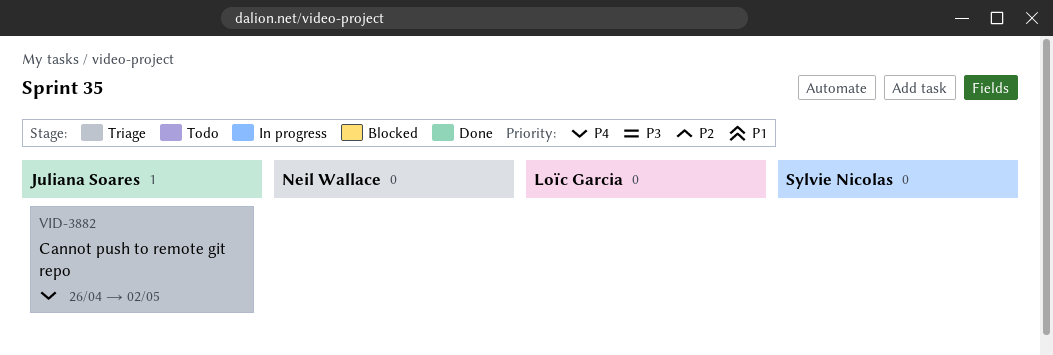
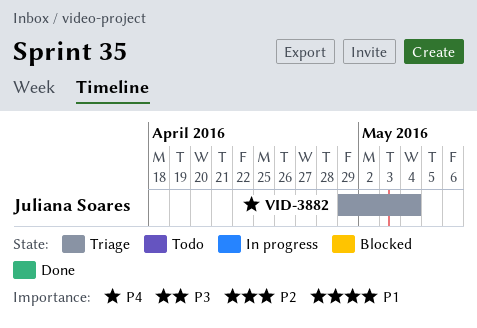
VID-3882, start: Apr 26 -> Apr 29
VID-3882, due: May 2 -> May 4

